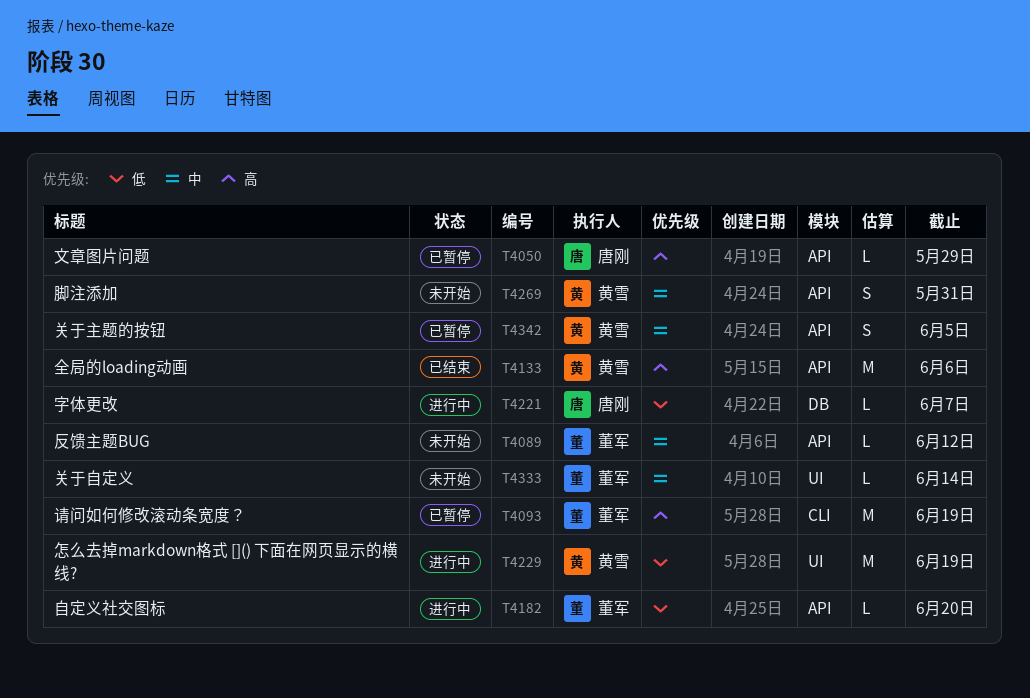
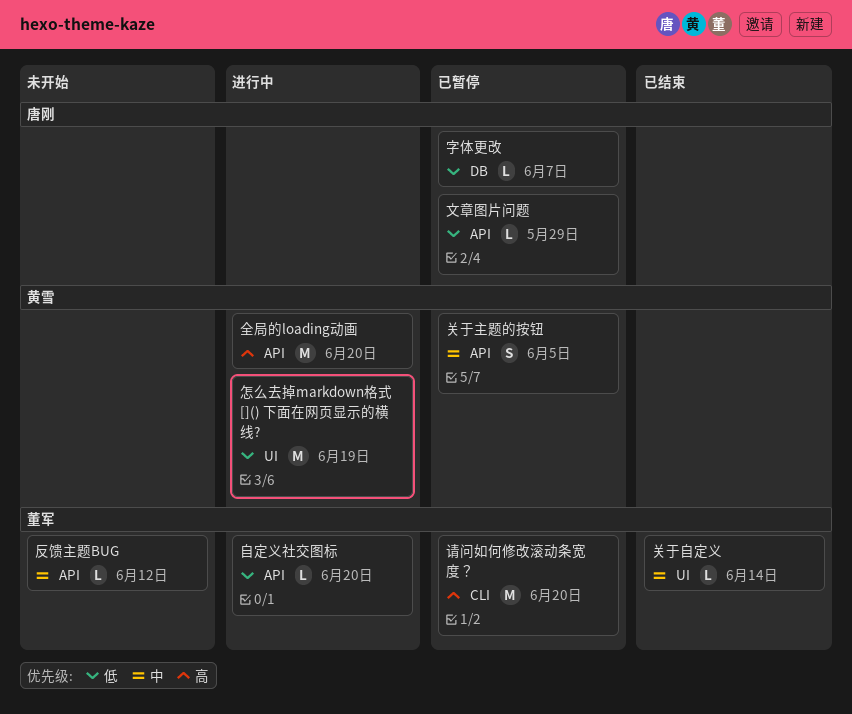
全局的loading动画, status: 已结束 -> 进行中
全局的loading动画, due: Jun 6 -> Jun 20
关于自定义, status: 未开始 -> 已结束
字体更改, status: 进行中 -> 已暂停
文章图片问题, priority: 高 -> 低
脚注添加: present -> none
请问如何修改滚动条宽度？, due: Jun 19 -> Jun 20

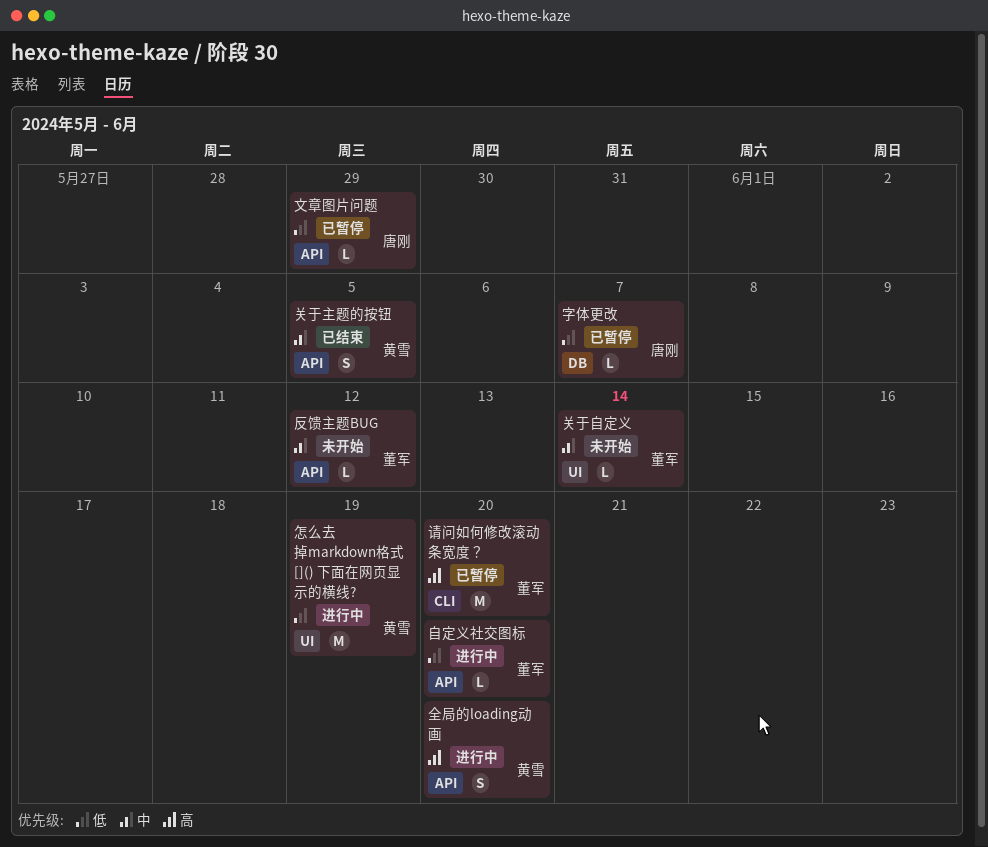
全局的loading动画, estimate: M -> S
关于主题的按钮, status: 已暂停 -> 已结束
关于自定义, status: 已结束 -> 未开始

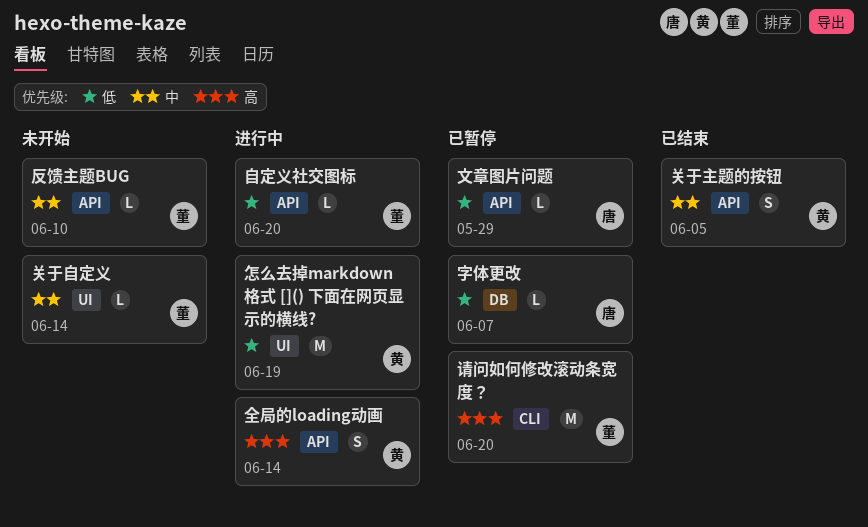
全局的loading动画, due: Jun 20 -> Jun 14
反馈主题BUG, due: Jun 12 -> Jun 10

